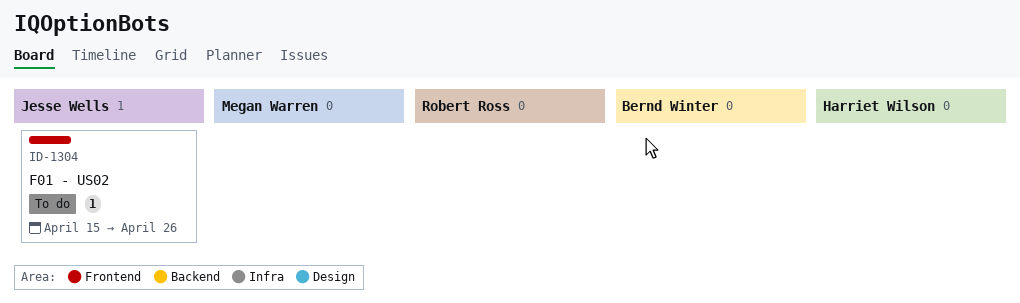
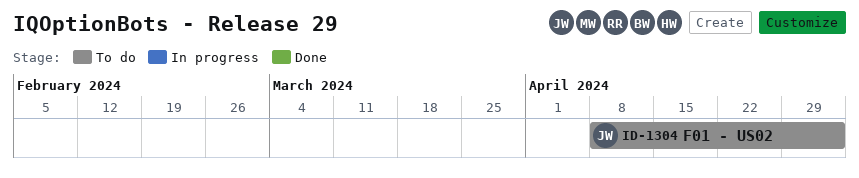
ID-1304, start: Apr 15 -> Apr 8
ID-1304, due: Apr 26 -> May 3

